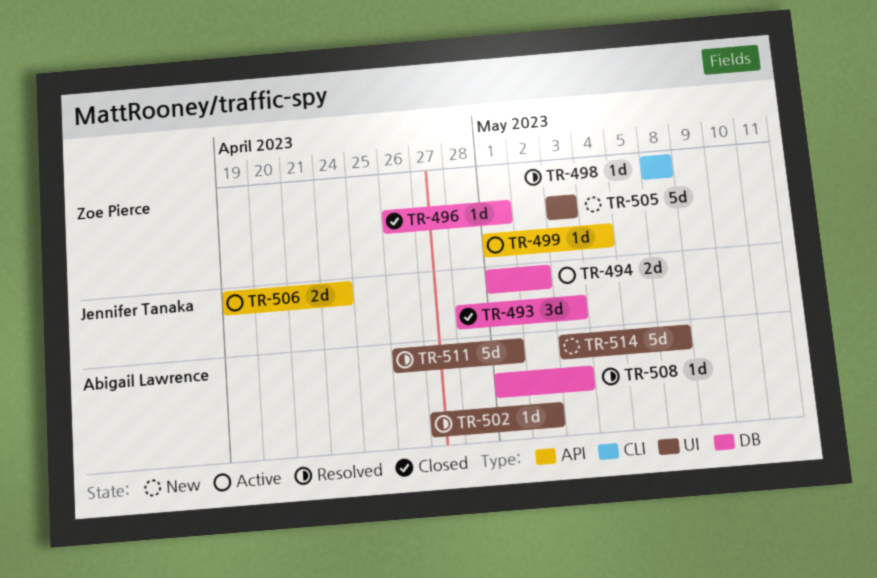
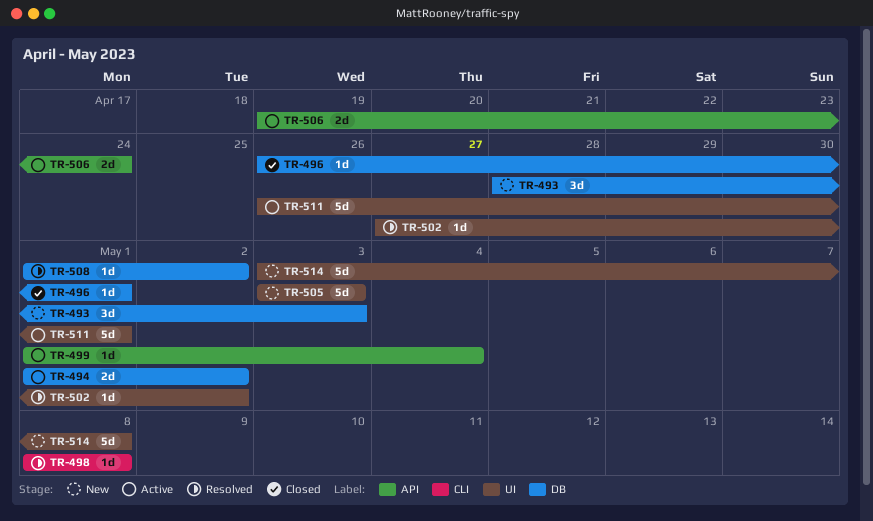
TR-493, status: Closed -> New
TR-508, due: May 3 -> May 2
TR-511, status: Resolved -> Active

